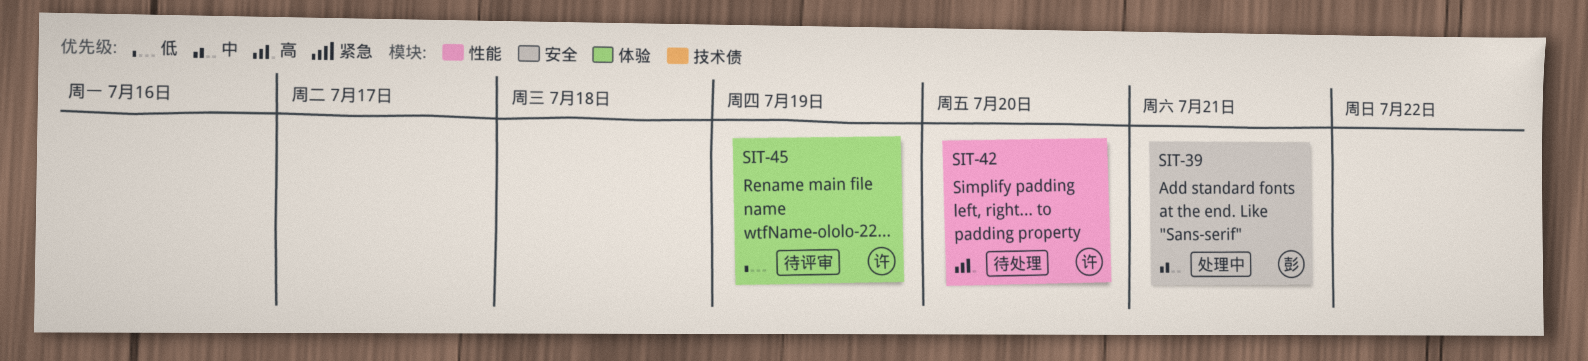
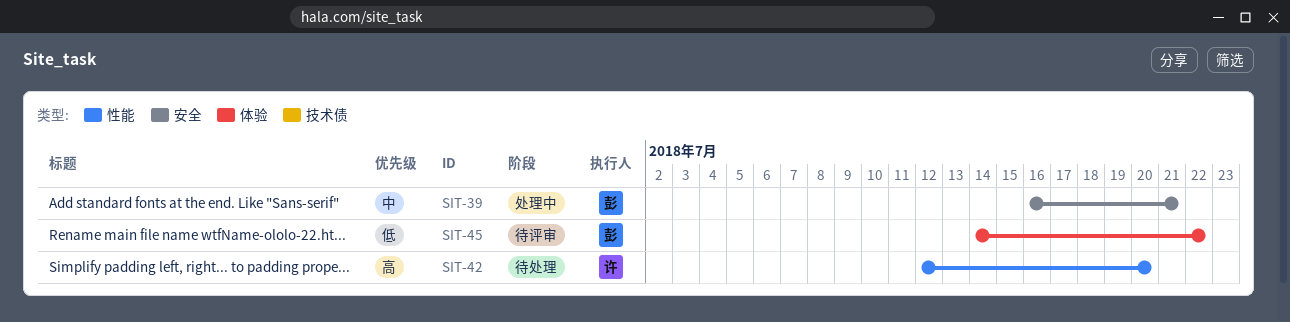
SIT-45, owner: 许 -> 彭
SIT-45, due: Jul 19 -> Jul 22

